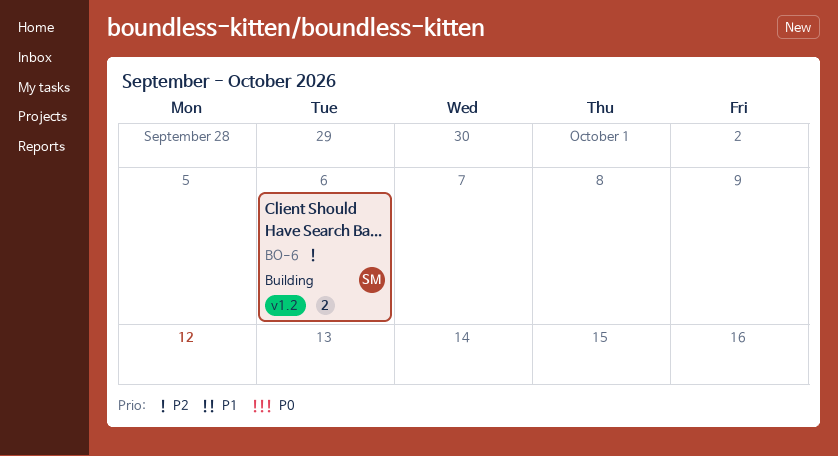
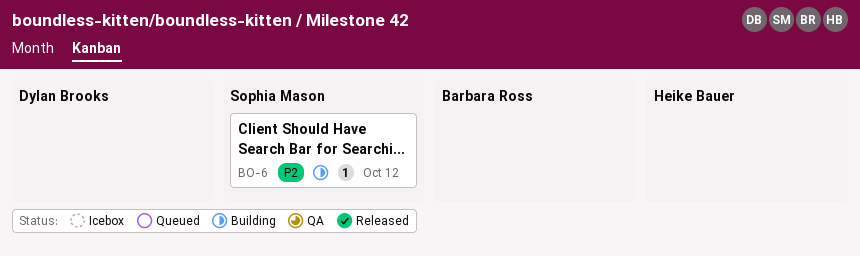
BO-6, estimate: 2 -> 1
BO-6, due: Oct 6 -> Oct 12

